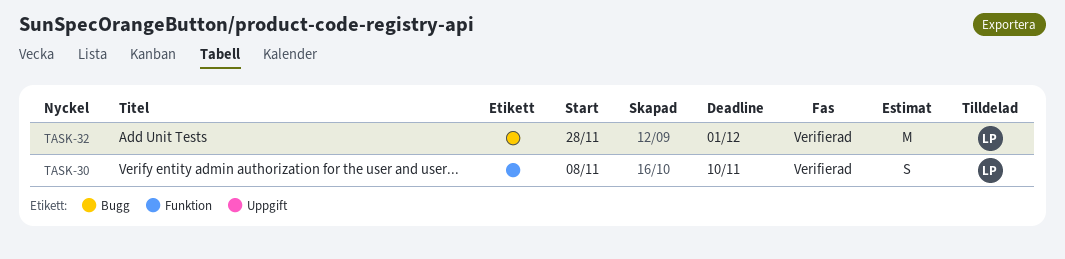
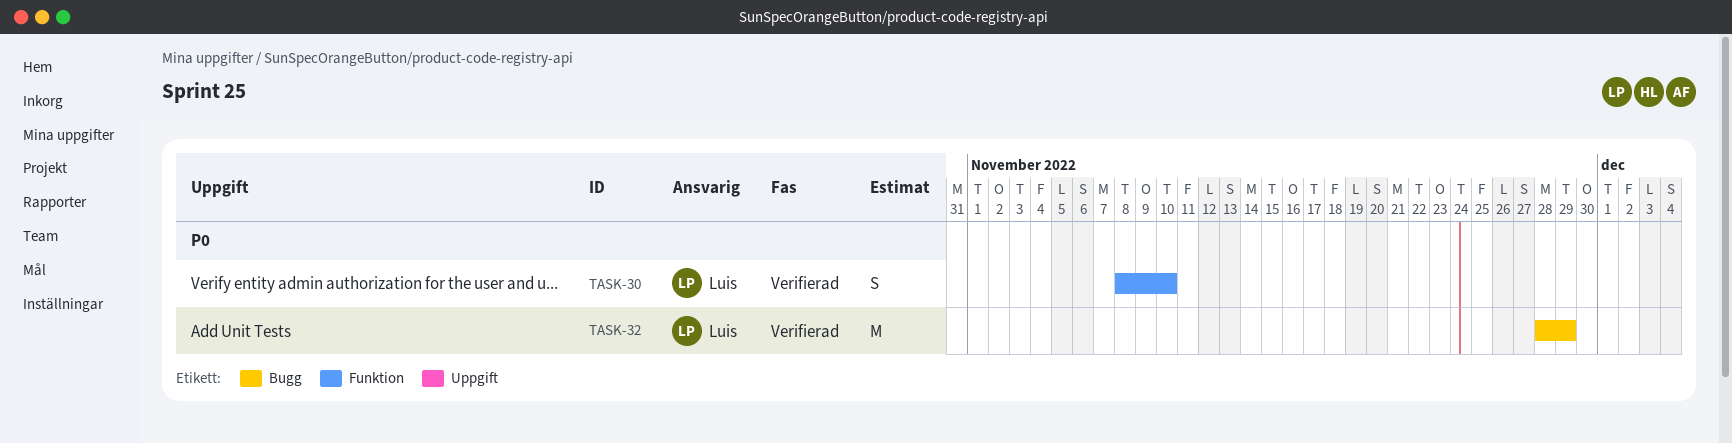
TASK-32, due: Dec 1 -> Nov 29

